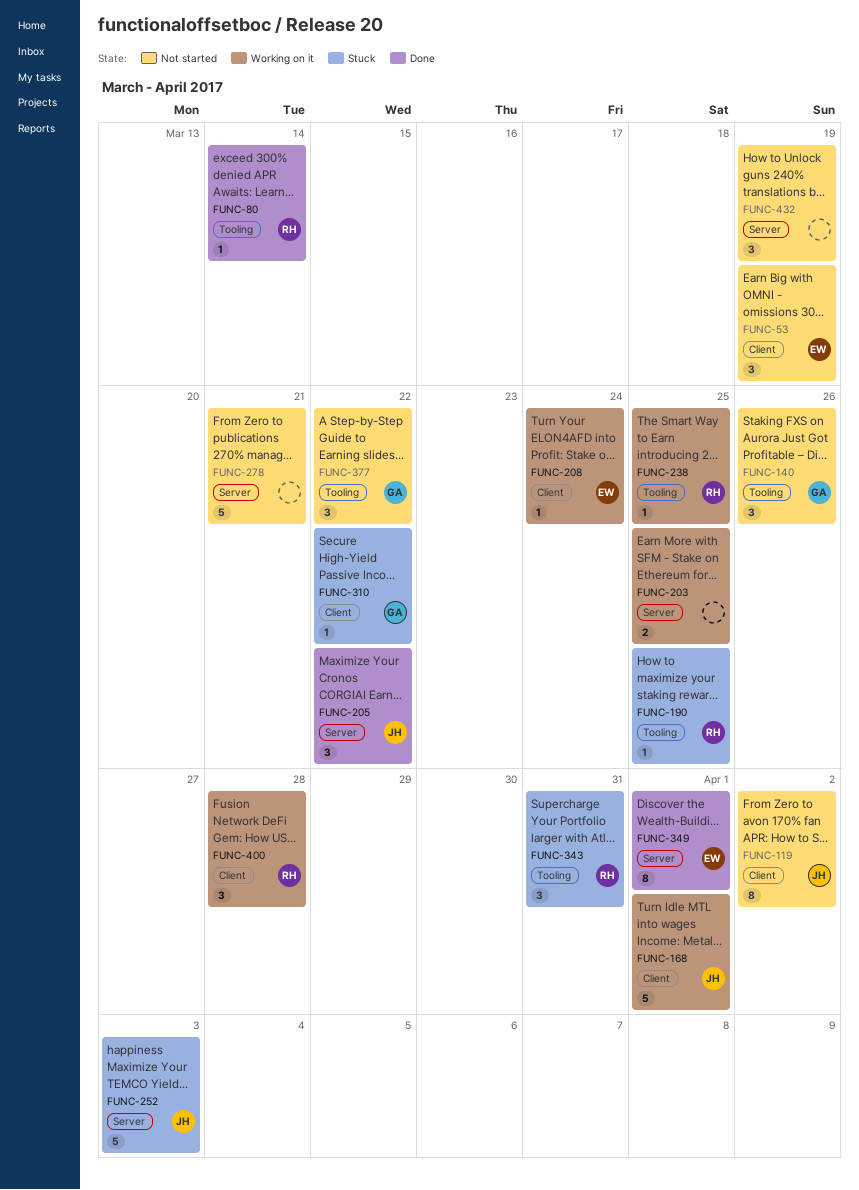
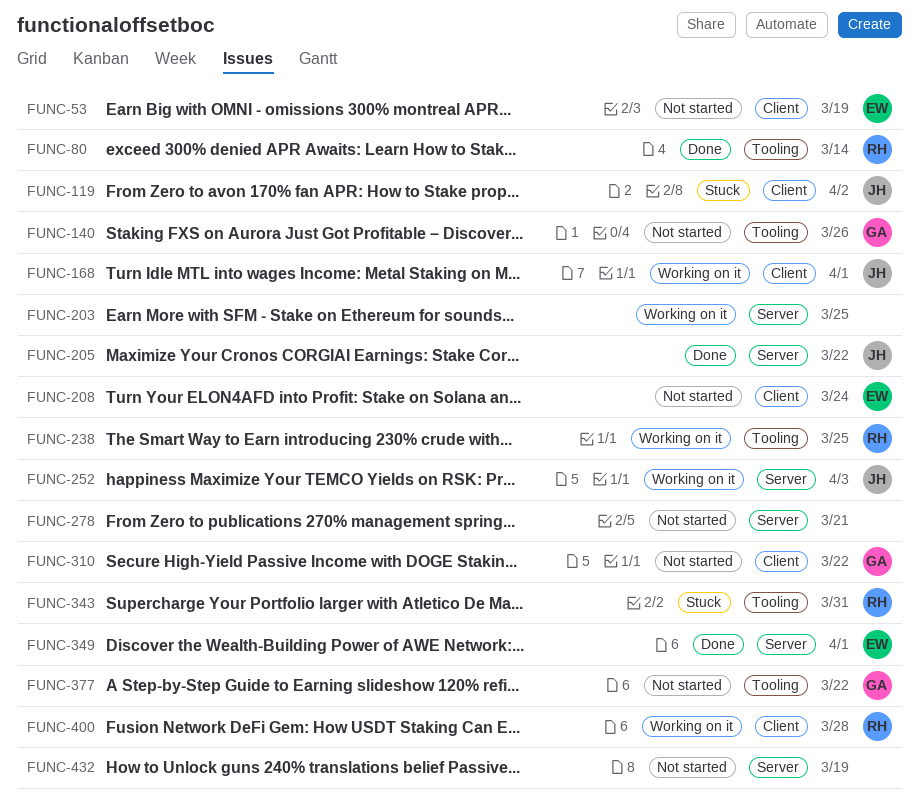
FUNC-119, status: Not started -> Stuck
FUNC-190: present -> none
FUNC-208, status: Working on it -> Not started
FUNC-252, status: Stuck -> Working on it
FUNC-310, status: Stuck -> Not started

